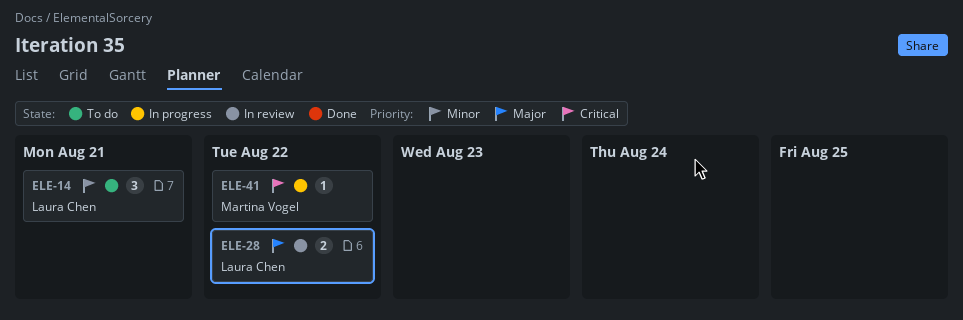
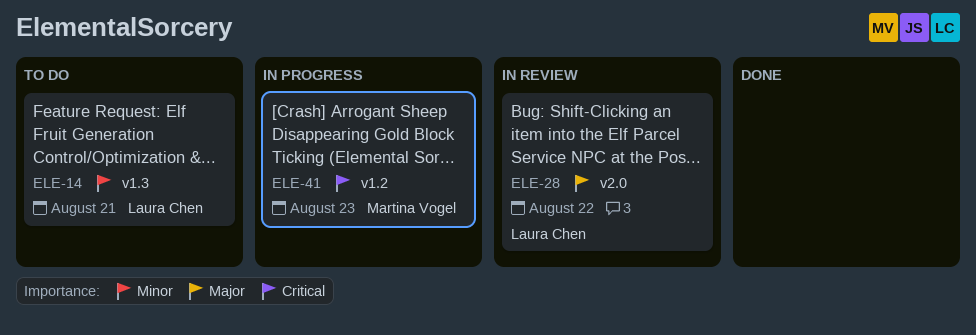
ELE-41, due: Aug 22 -> Aug 23

